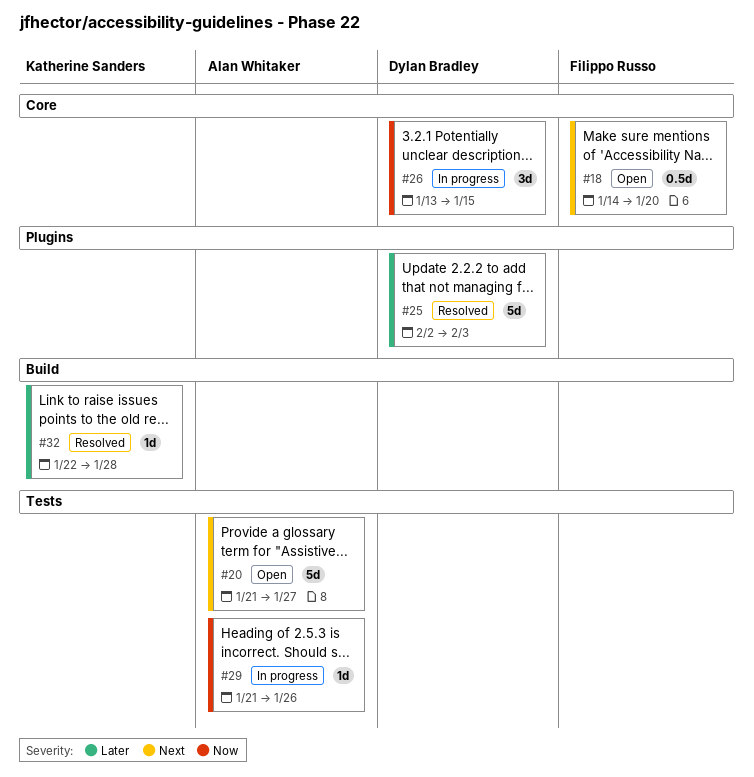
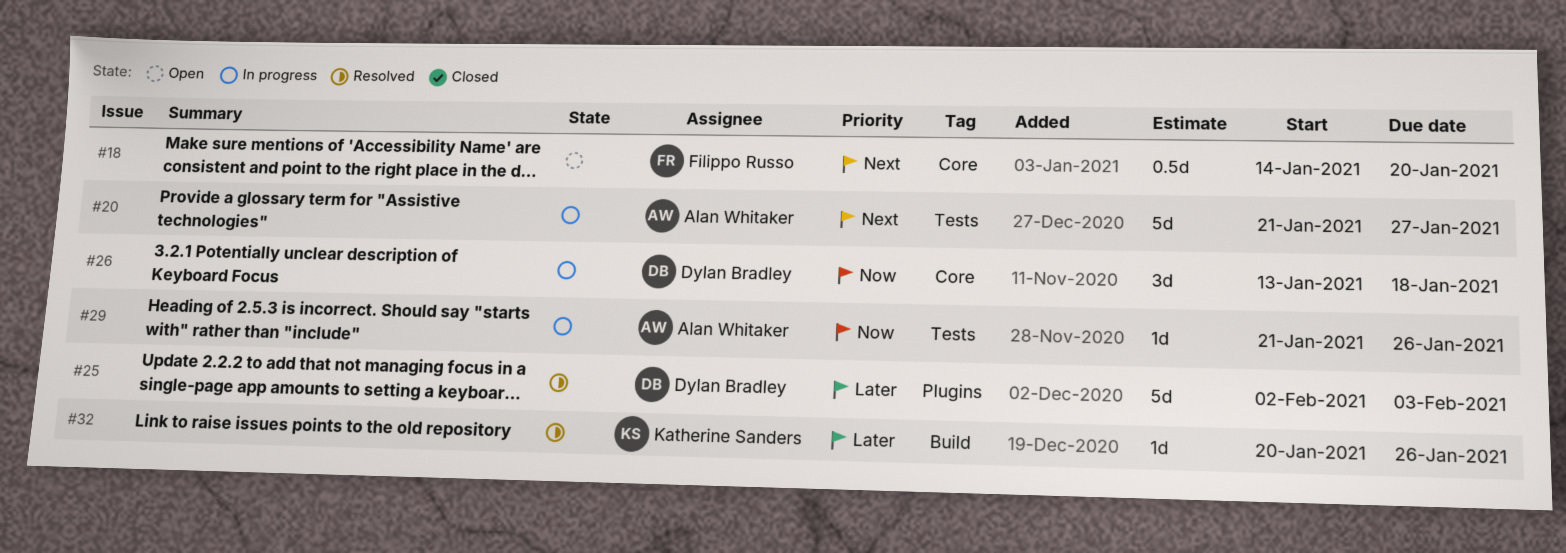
#20, status: Open -> In progress
#26, due: Jan 15 -> Jan 18
#32, start: Jan 22 -> Jan 20
#32, due: Jan 28 -> Jan 26

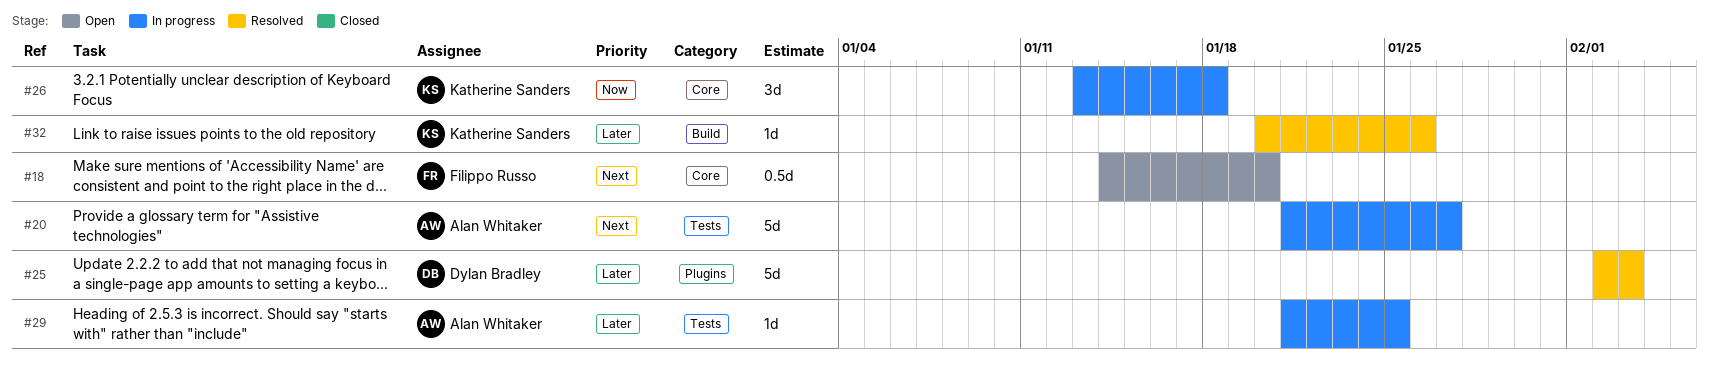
#26, owner: Dylan Bradley -> Katherine Sanders
#29, priority: Now -> Later
#29, due: Jan 26 -> Jan 25

